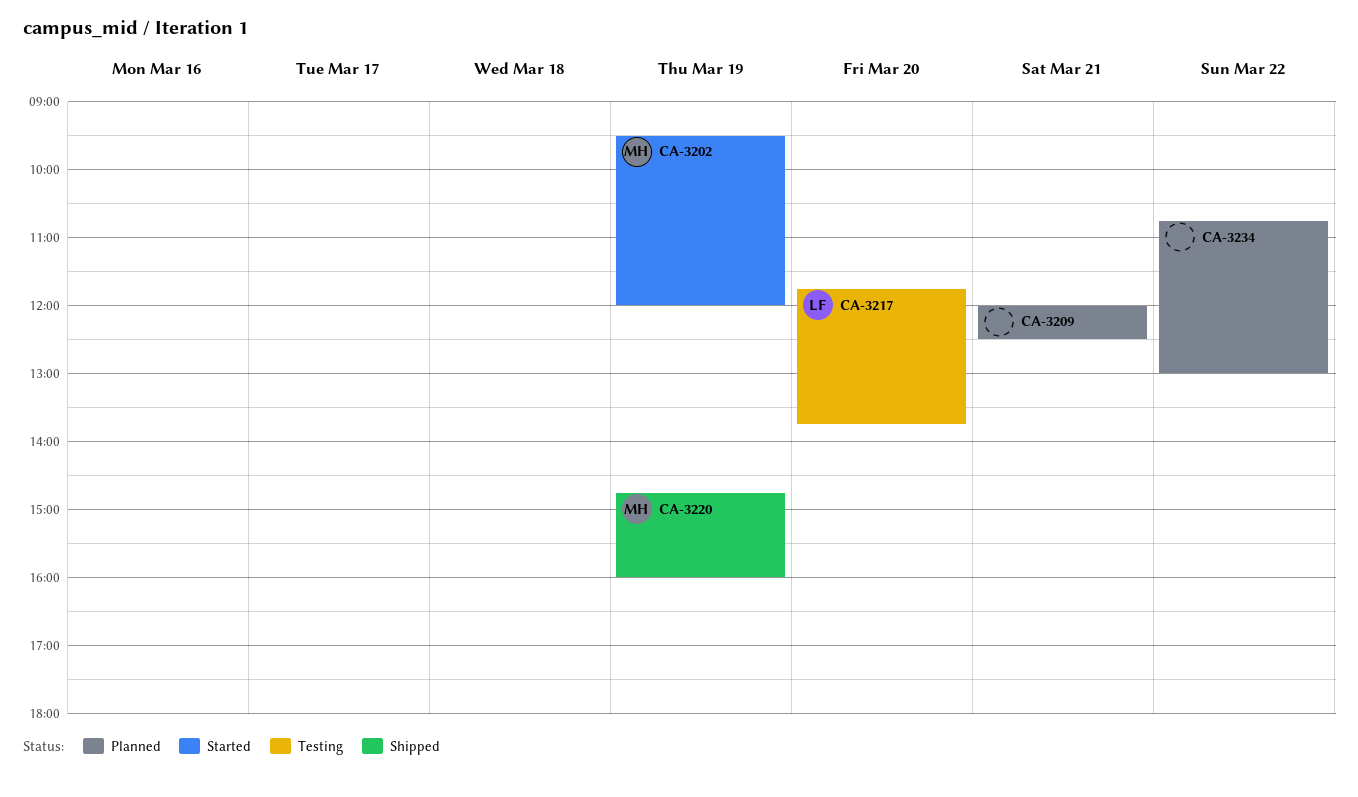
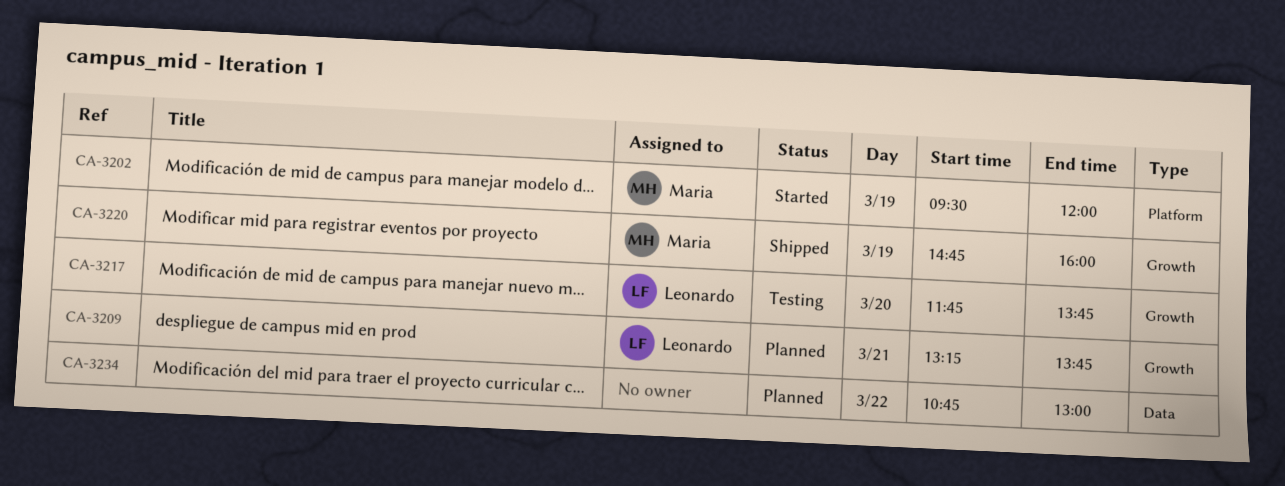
CA-3209, owner: none -> Leonardo
CA-3209, begins: 12:00 -> 13:15
CA-3209, ends: 12:30 -> 13:45

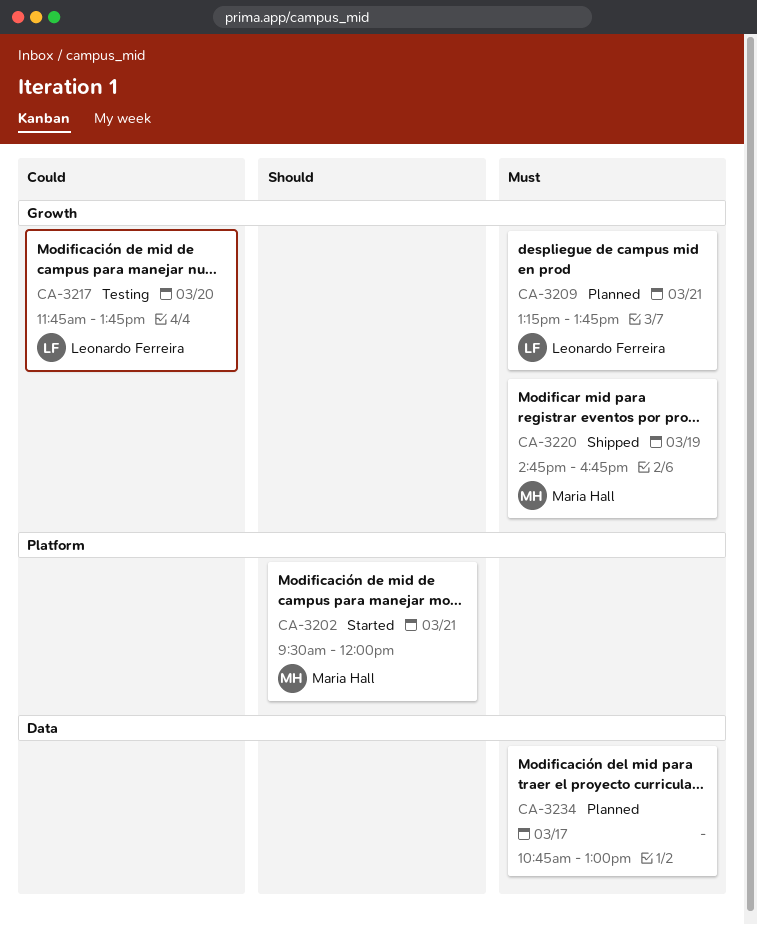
CA-3202, day: Mar 19 -> Mar 21
CA-3220, ends: 16:00 -> 16:45
CA-3234, day: Mar 22 -> Mar 17

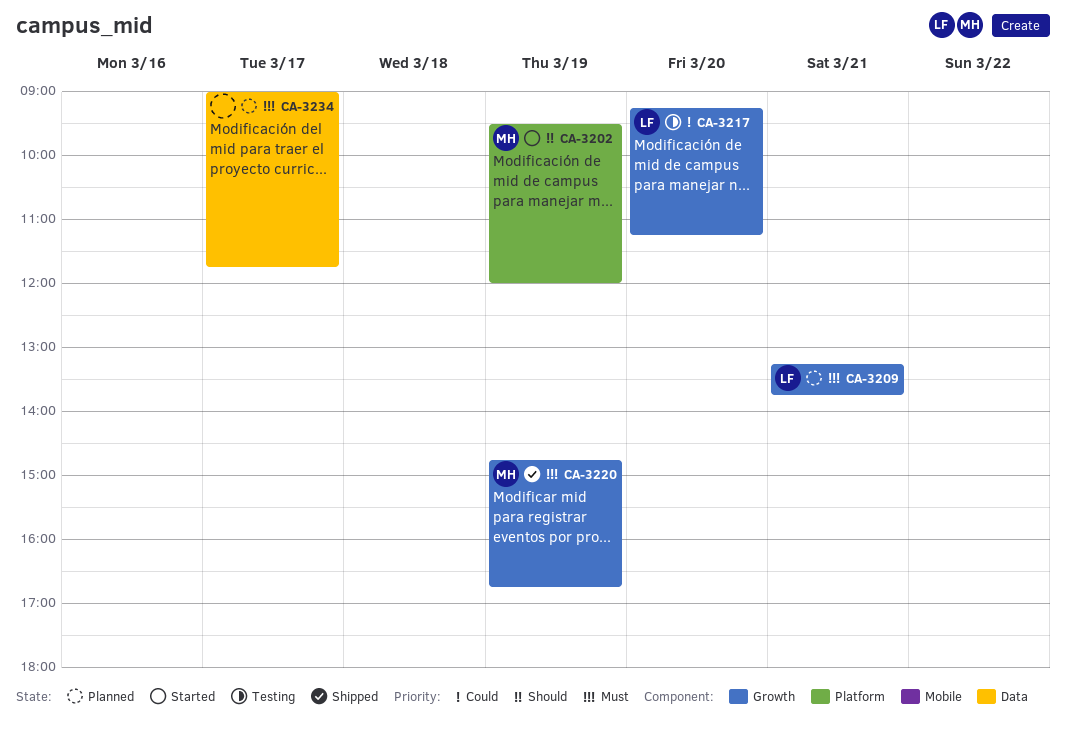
CA-3202, day: Mar 21 -> Mar 19
CA-3217, begins: 11:45 -> 09:15
CA-3217, ends: 13:45 -> 11:15
CA-3234, begins: 10:45 -> 09:00
CA-3234, ends: 13:00 -> 11:45

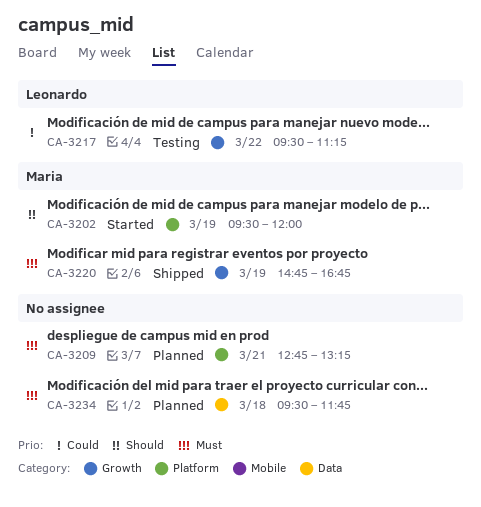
CA-3209, owner: Leonardo -> none
CA-3209, label: Growth -> Platform
CA-3209, begins: 13:15 -> 12:45
CA-3209, ends: 13:45 -> 13:15
CA-3217, day: Mar 20 -> Mar 22
CA-3217, begins: 09:15 -> 09:30
CA-3234, day: Mar 17 -> Mar 18
CA-3234, begins: 09:00 -> 09:30

